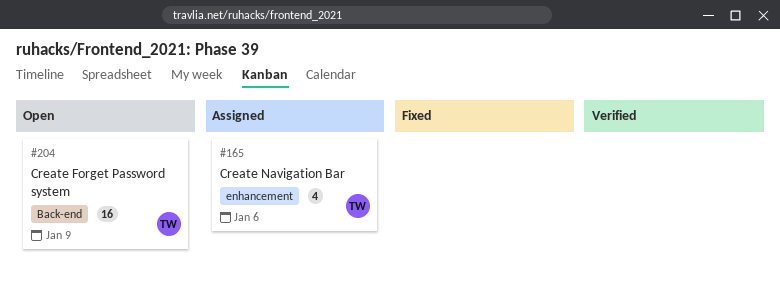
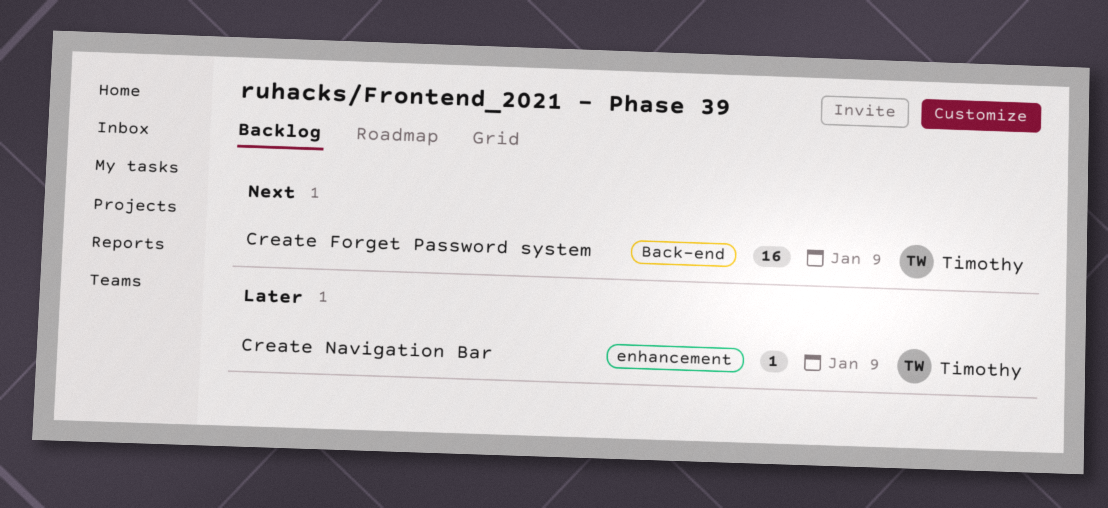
Create Navigation Bar, estimate: 4 -> 1
Create Navigation Bar, due: Jan 6 -> Jan 9

